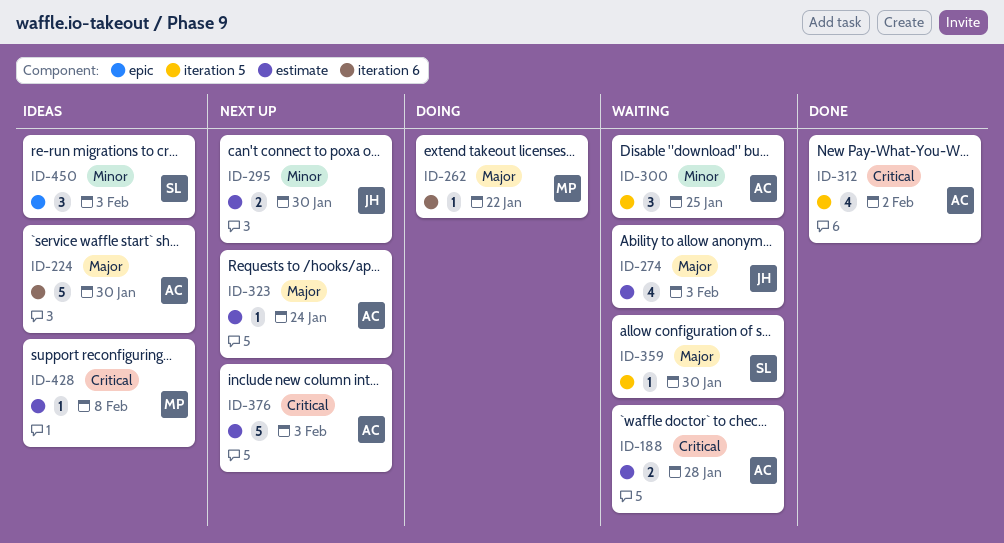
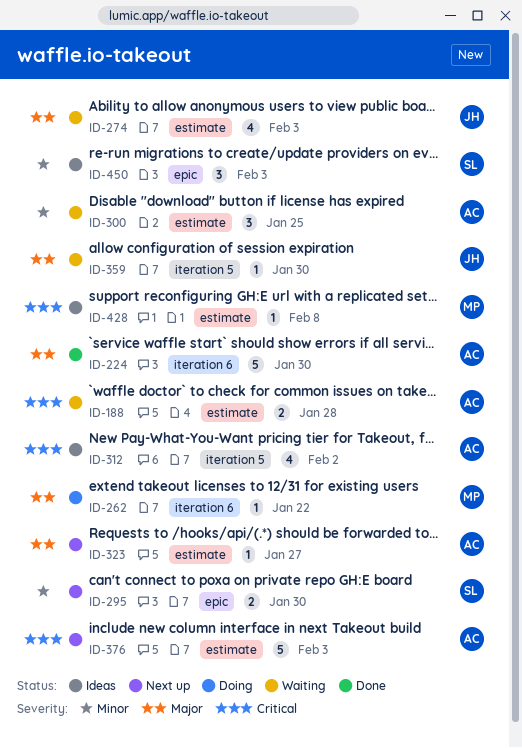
ID-224, status: Ideas -> Done
ID-295, owner: JH -> SL
ID-295, label: estimate -> epic
ID-300, label: iteration 5 -> estimate
ID-312, status: Done -> Ideas
ID-323, due: Jan 24 -> Jan 27
ID-359, owner: SL -> JH

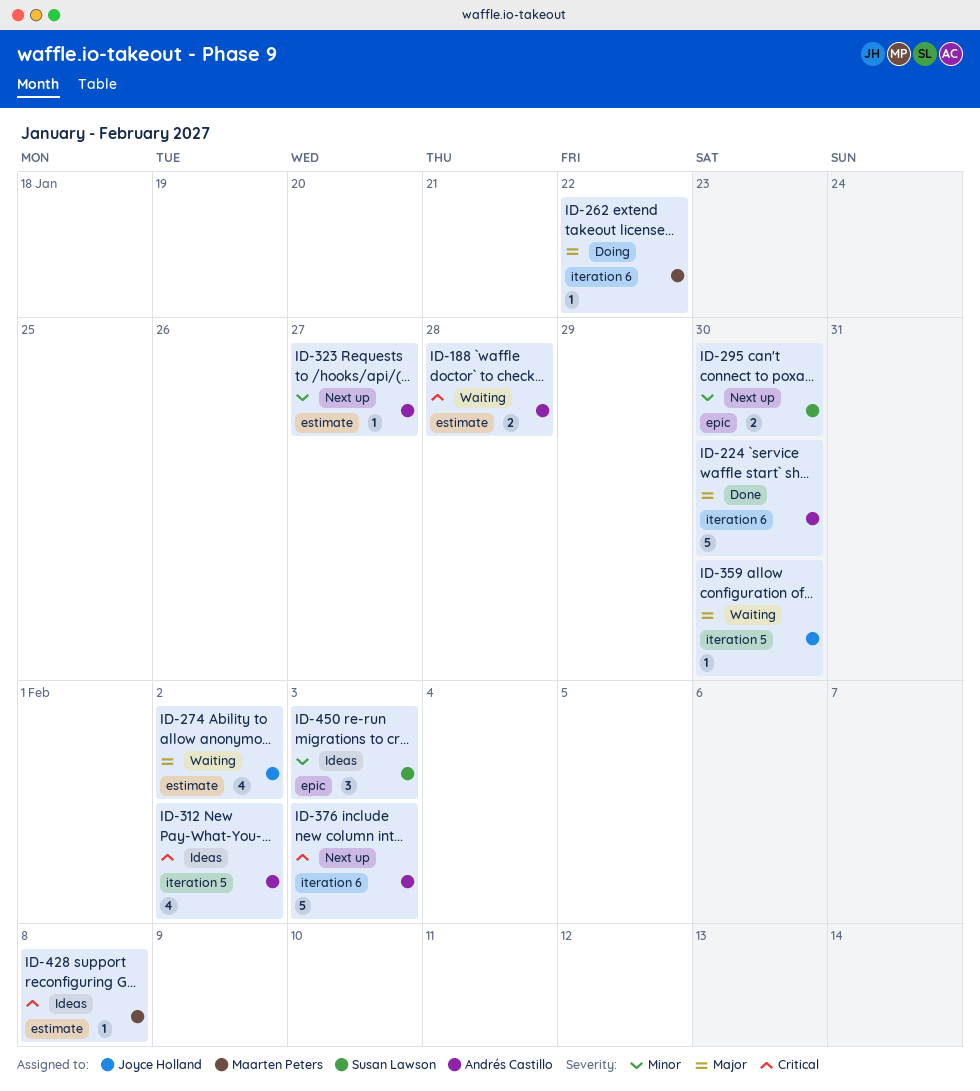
ID-274, due: Feb 3 -> Feb 2
ID-300: present -> none
ID-323, priority: Major -> Minor
ID-376, label: estimate -> iteration 6

